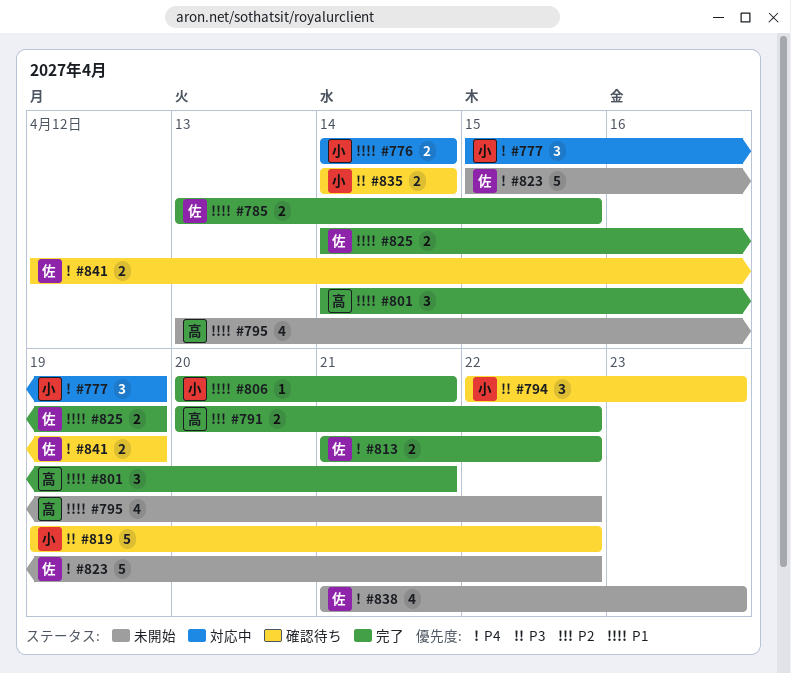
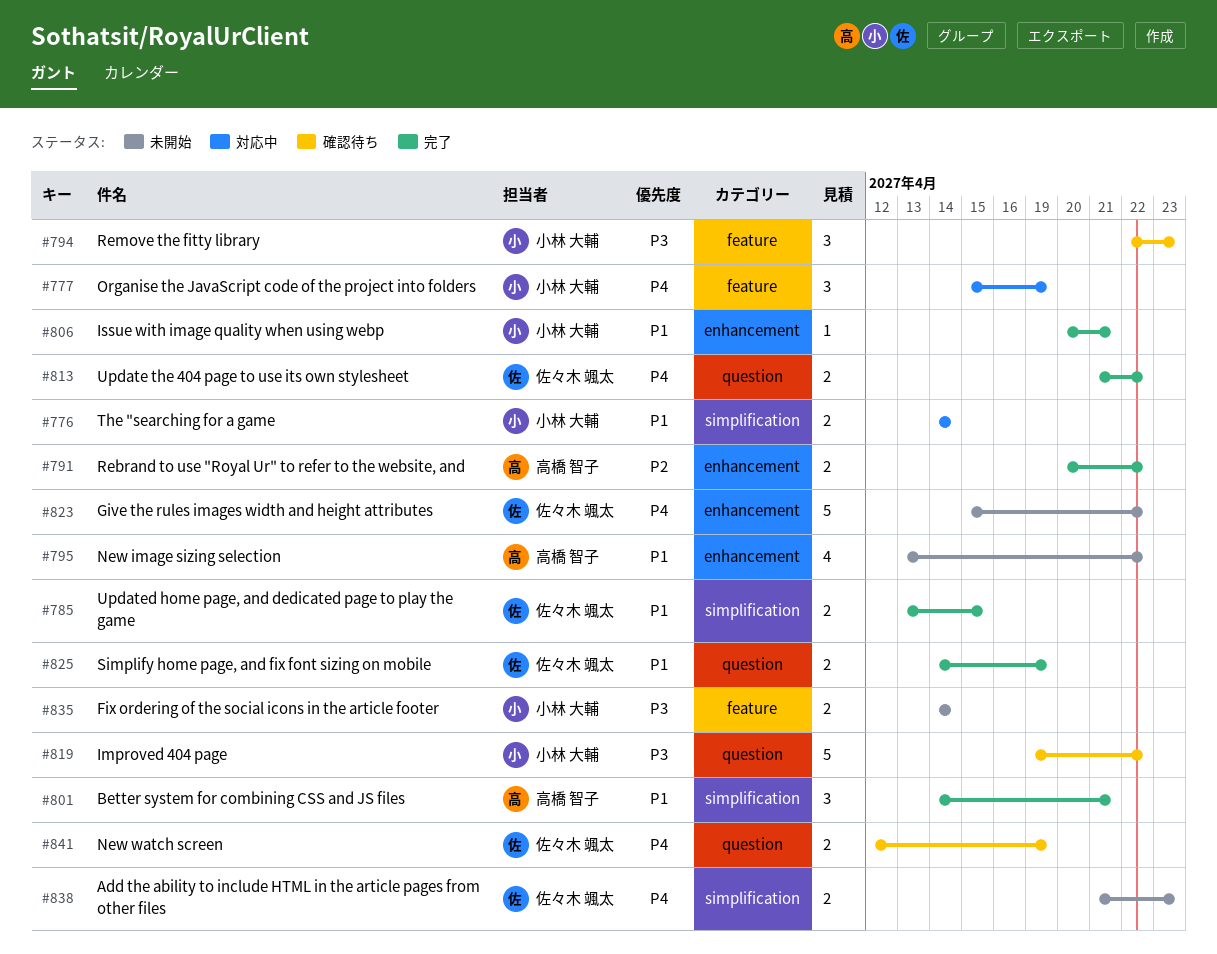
#835, status: 確認待ち -> 未開始
#838, estimate: 4 -> 2

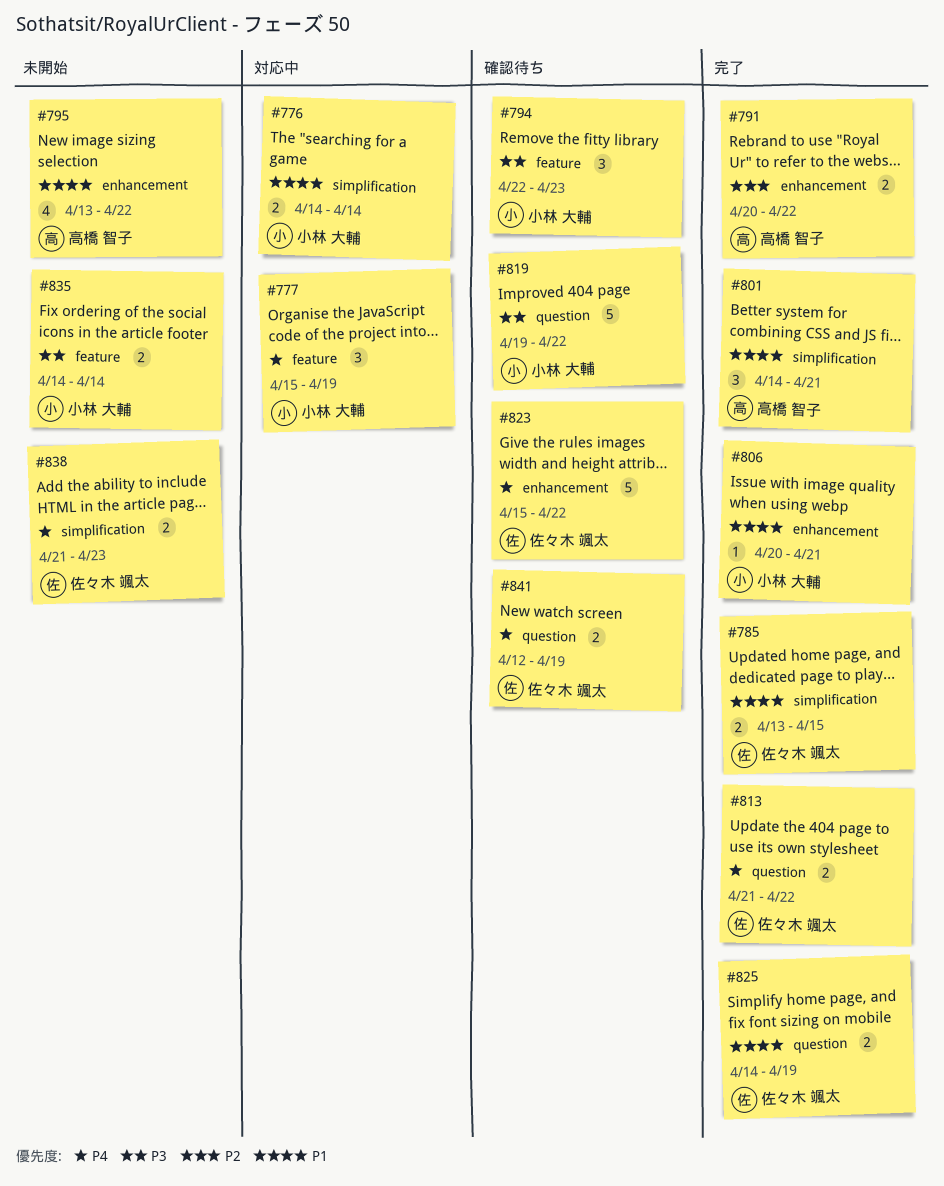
#823, status: 未開始 -> 確認待ち

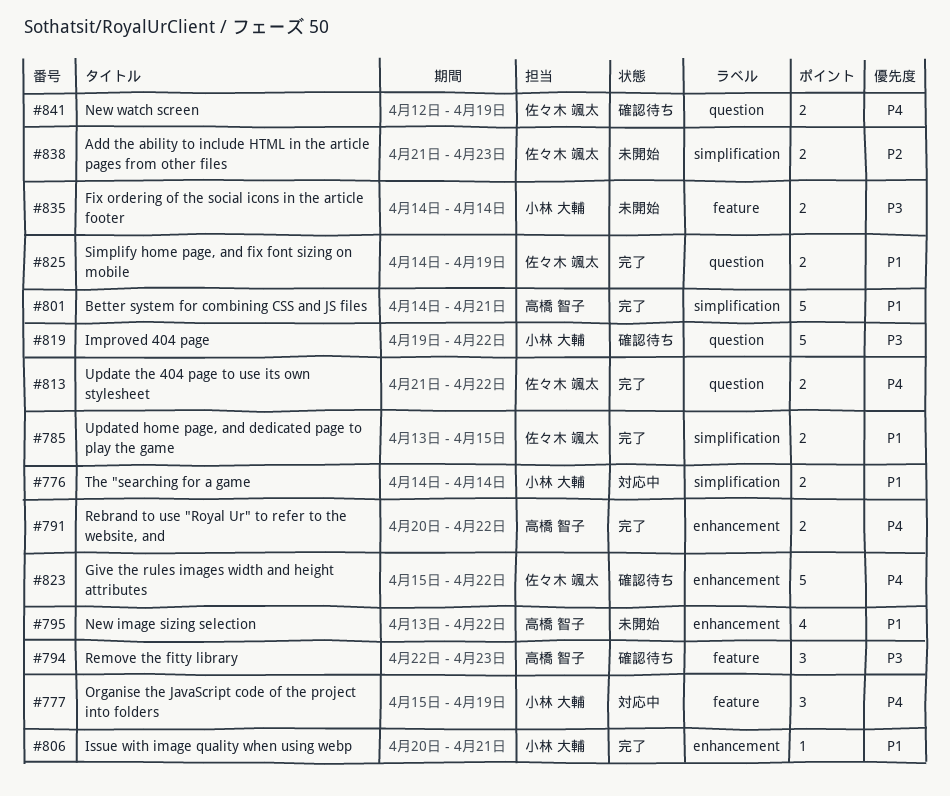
#791, priority: P2 -> P4
#794, owner: 小林 大輔 -> 高橋 智子
#801, estimate: 3 -> 5
#838, priority: P4 -> P2

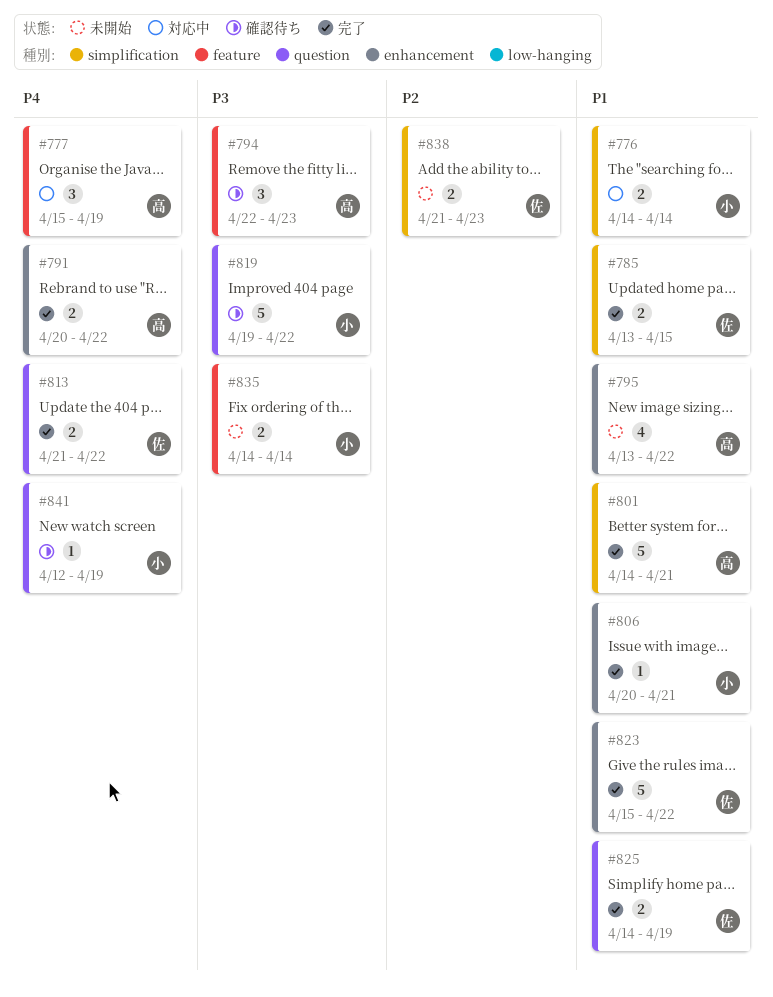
#777, owner: 小林 大輔 -> 高橋 智子
#823, status: 確認待ち -> 完了
#823, priority: P4 -> P1
#841, owner: 佐々木 颯太 -> 小林 大輔
#841, estimate: 2 -> 1

